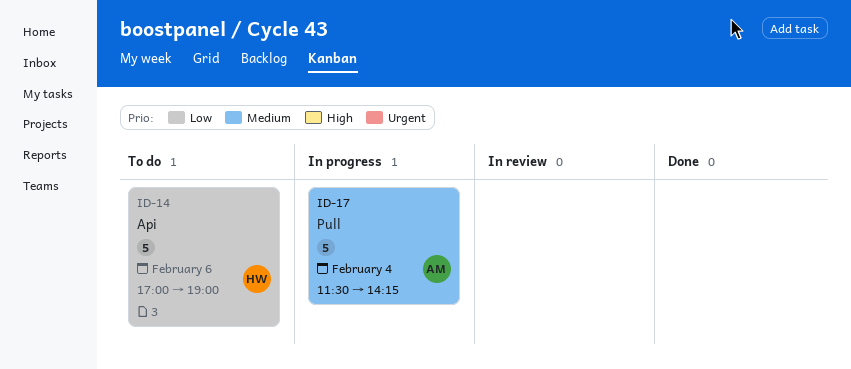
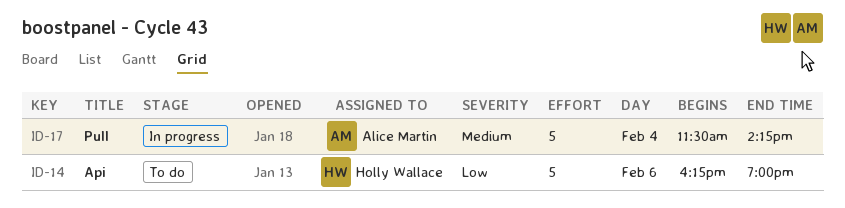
ID-14, begins: 17:00 -> 16:15

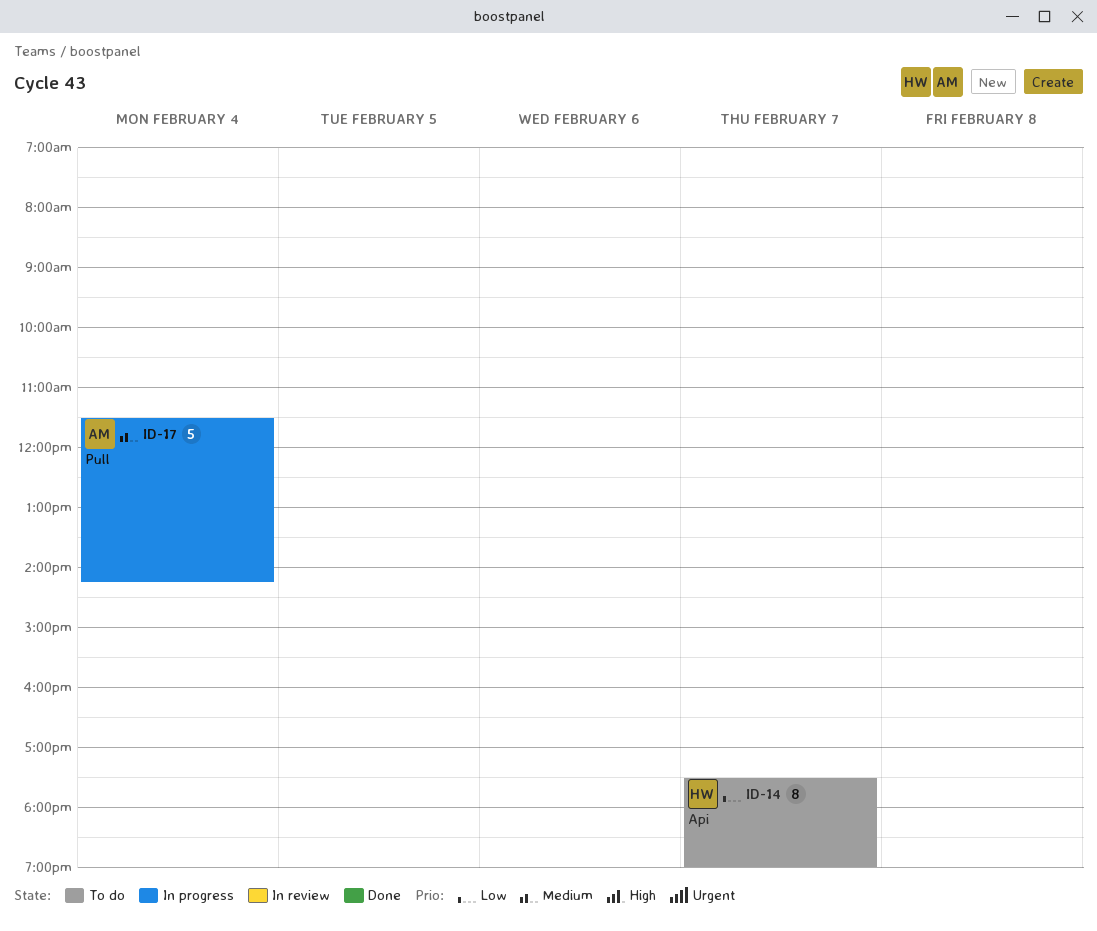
ID-14, estimate: 5 -> 8
ID-14, day: Feb 6 -> Feb 7
ID-14, begins: 16:15 -> 17:30

